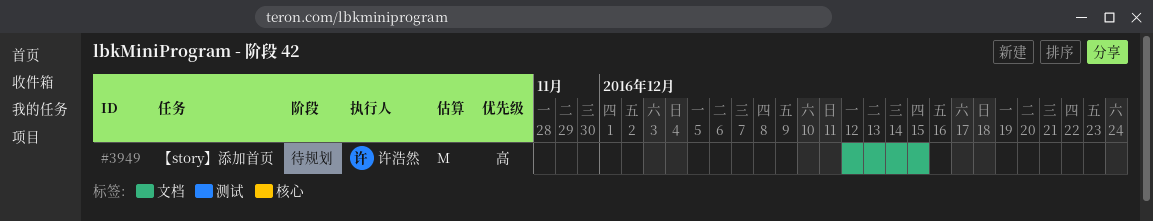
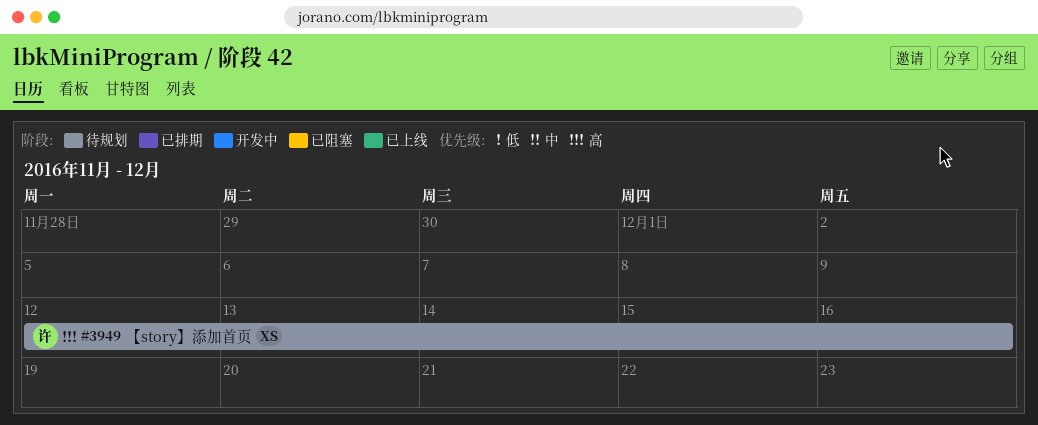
#3949, estimate: M -> XS
#3949, due: Dec 15 -> Dec 16

